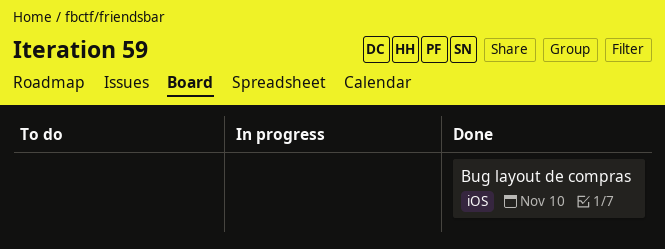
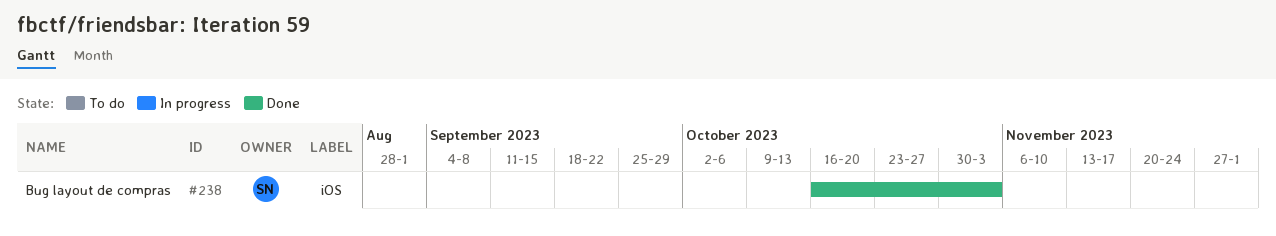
Bug layout de compras, due: Nov 10 -> Nov 3

